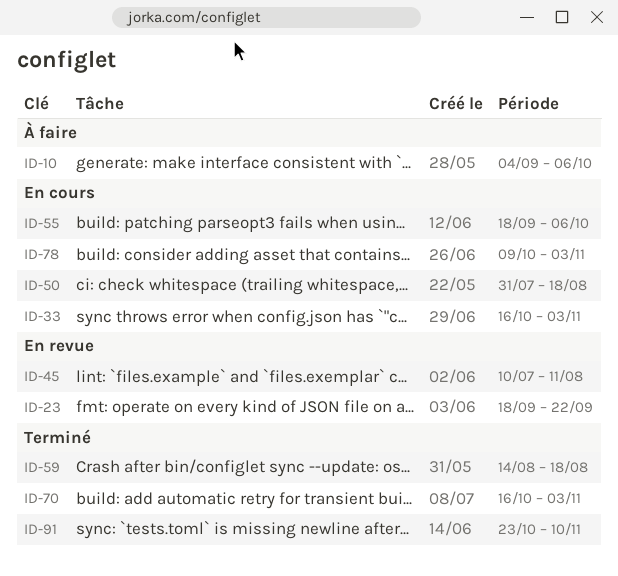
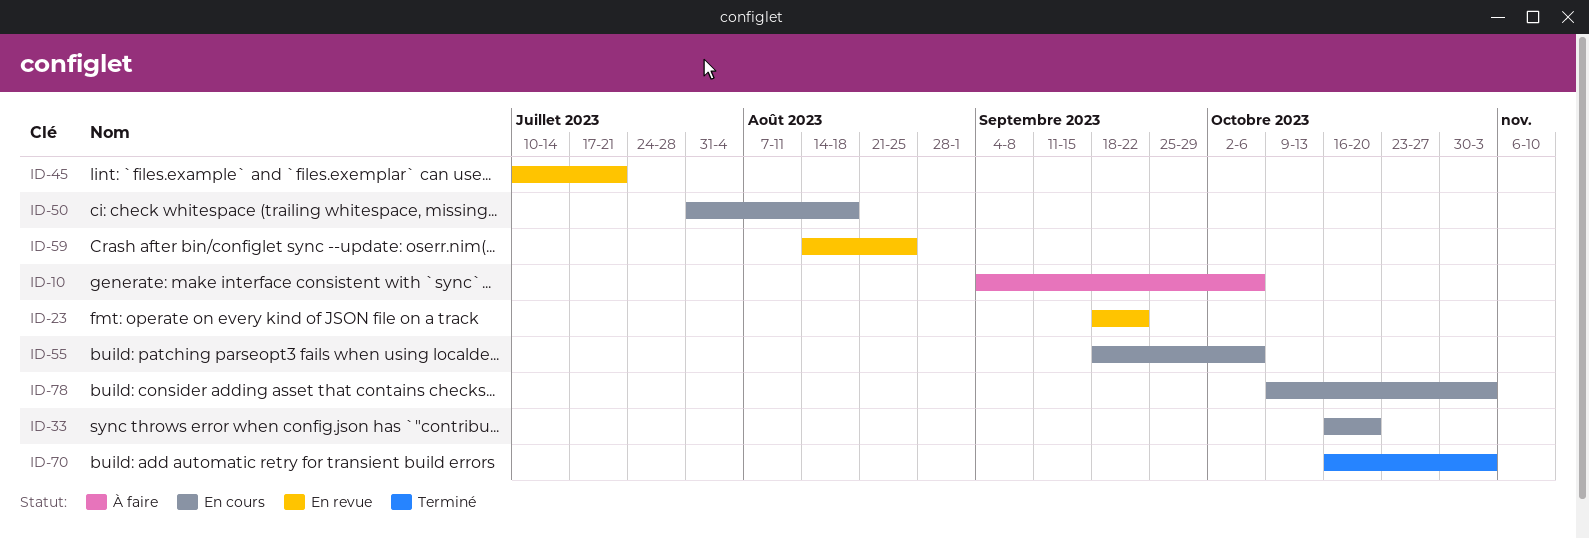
ID-33, due: Nov 3 -> Oct 20
ID-45, due: Aug 11 -> Jul 21
ID-59, status: Terminé -> En revue
ID-59, due: Aug 18 -> Aug 25
ID-91: present -> none

